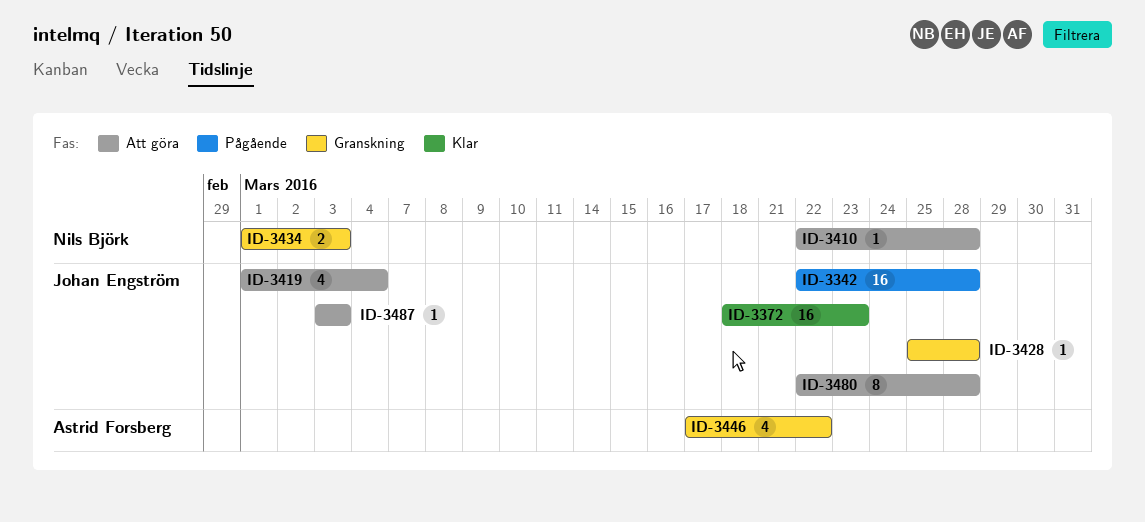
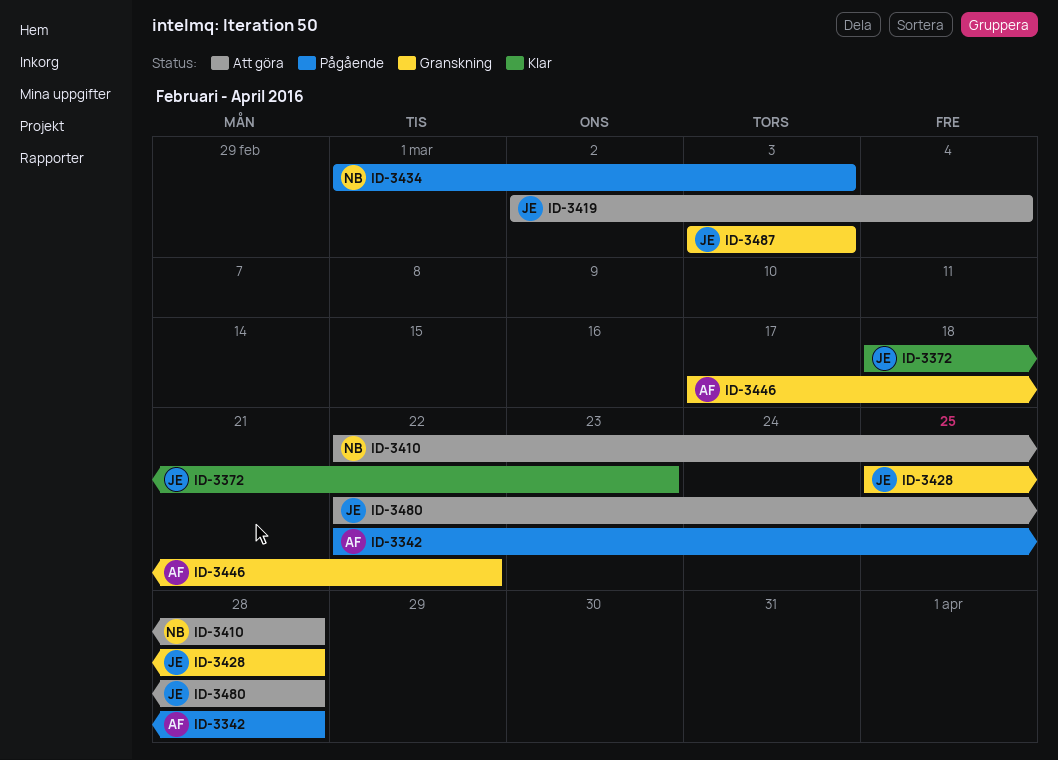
ID-3342, owner: Johan Engström -> Astrid Forsberg
ID-3419, start: Mar 1 -> Mar 2
ID-3434, status: Granskning -> Pågående
ID-3487, status: Att göra -> Granskning

